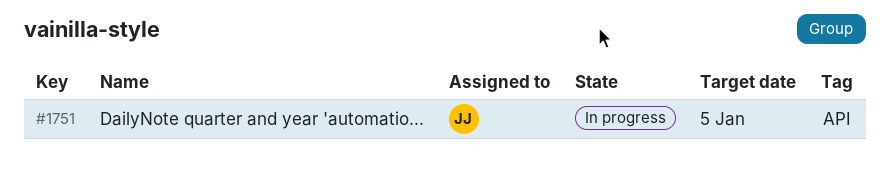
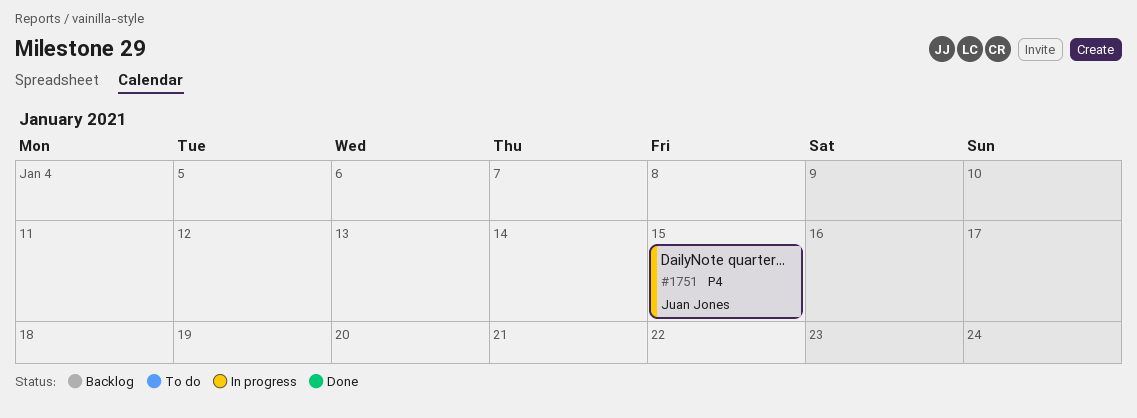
#1751, due: Jan 5 -> Jan 15

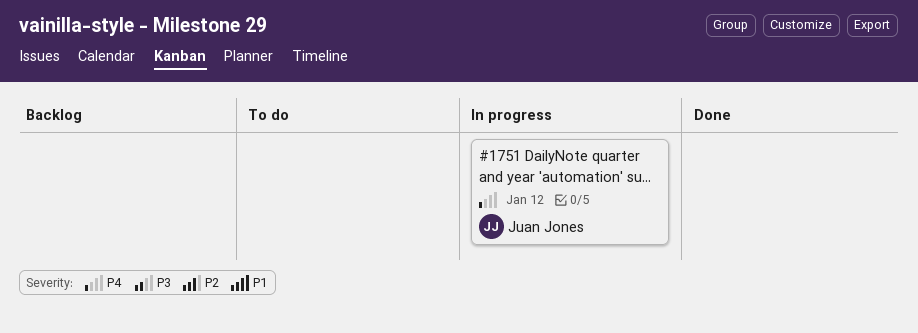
#1751, due: Jan 15 -> Jan 12

